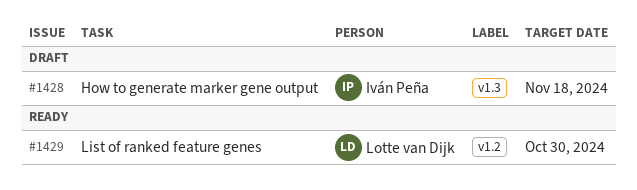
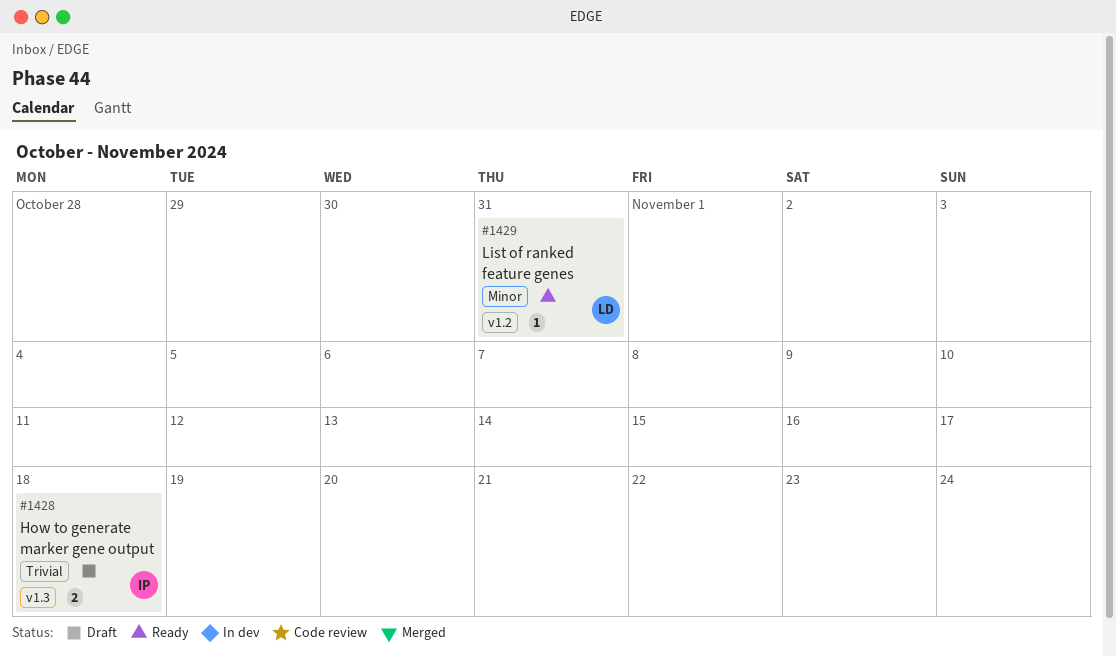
#1429, due: Oct 30 -> Oct 31

